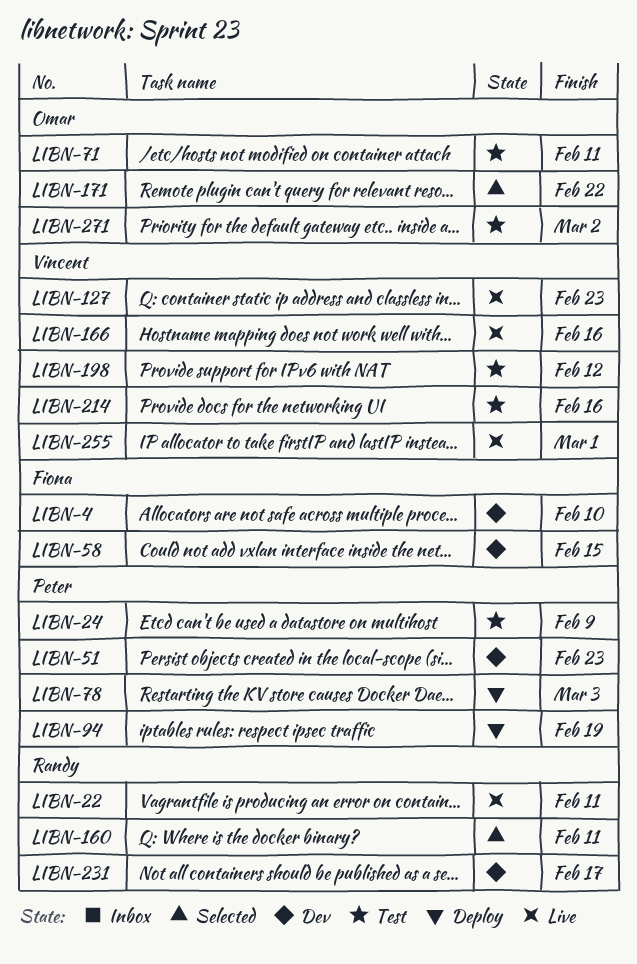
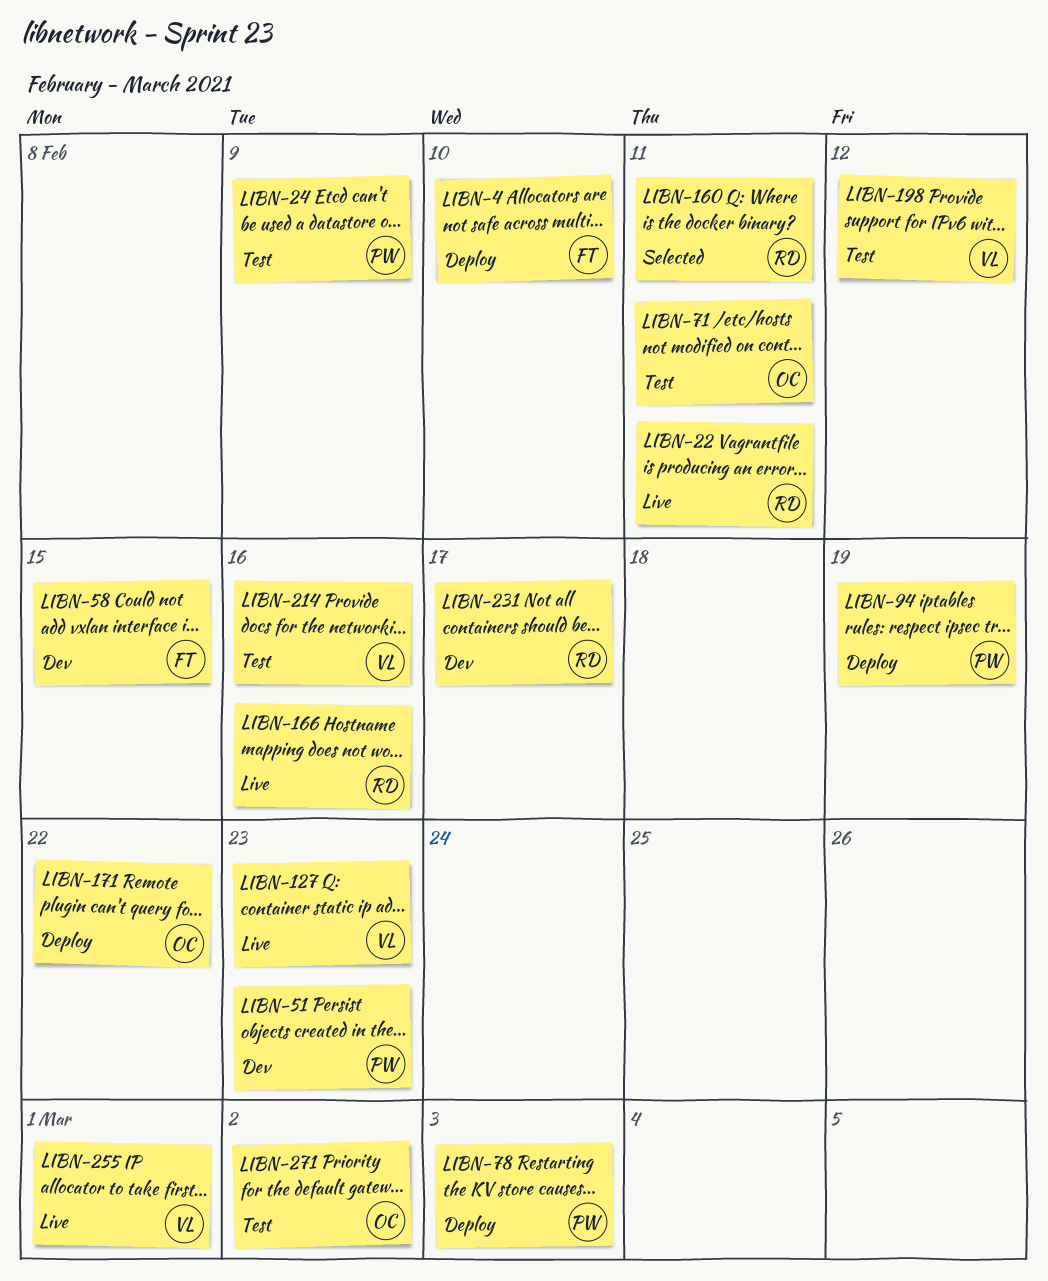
LIBN-4, status: Dev -> Deploy
LIBN-166, owner: Vincent -> Randy
LIBN-171, status: Selected -> Deploy

